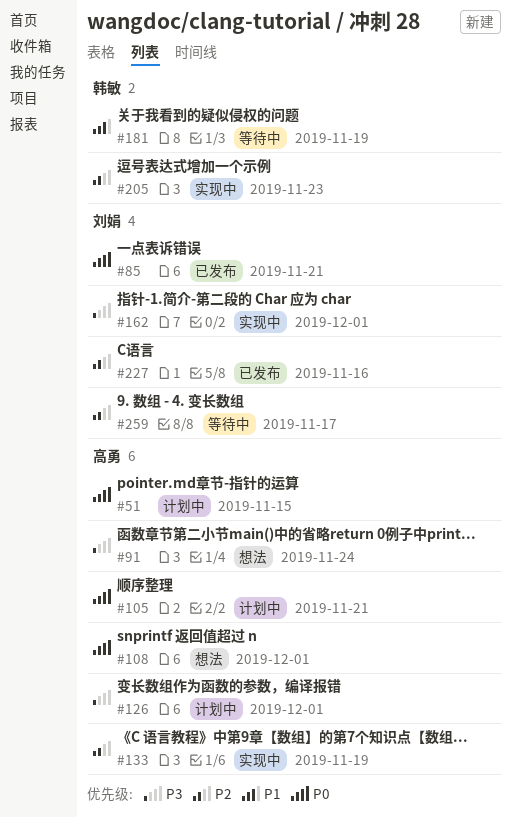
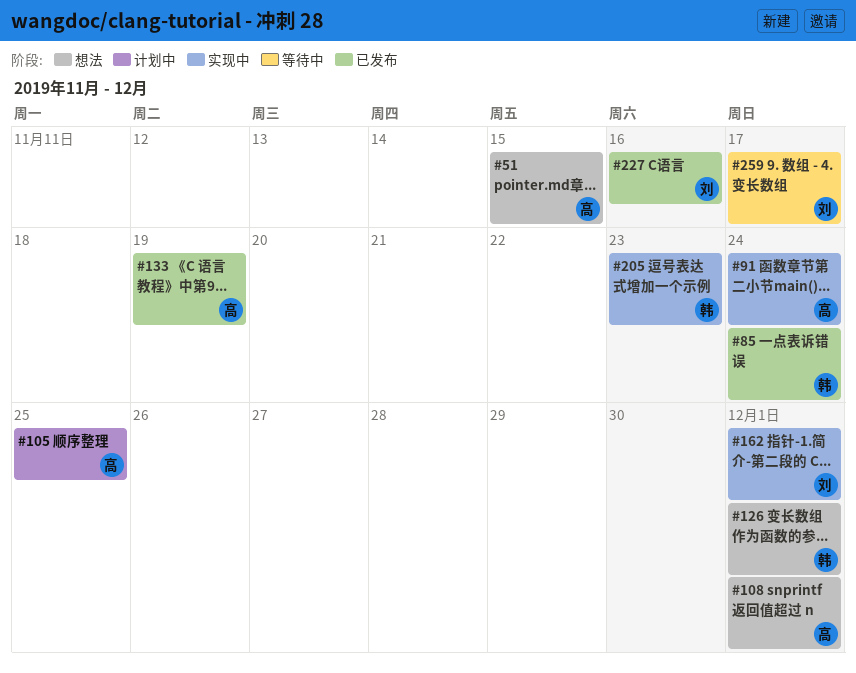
#51, status: 计划中 -> 想法
#85, owner: 刘娟 -> 韩敏
#85, due: Nov 21 -> Nov 24
#91, status: 想法 -> 实现中
#105, due: Nov 21 -> Nov 25
#126, status: 计划中 -> 想法
#126, owner: 高勇 -> 韩敏
#133, status: 实现中 -> 已发布
#181: present -> none

